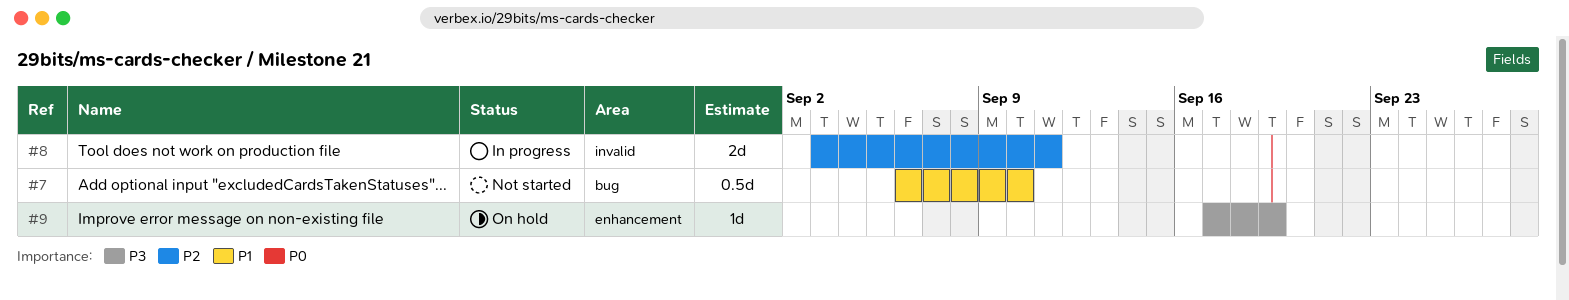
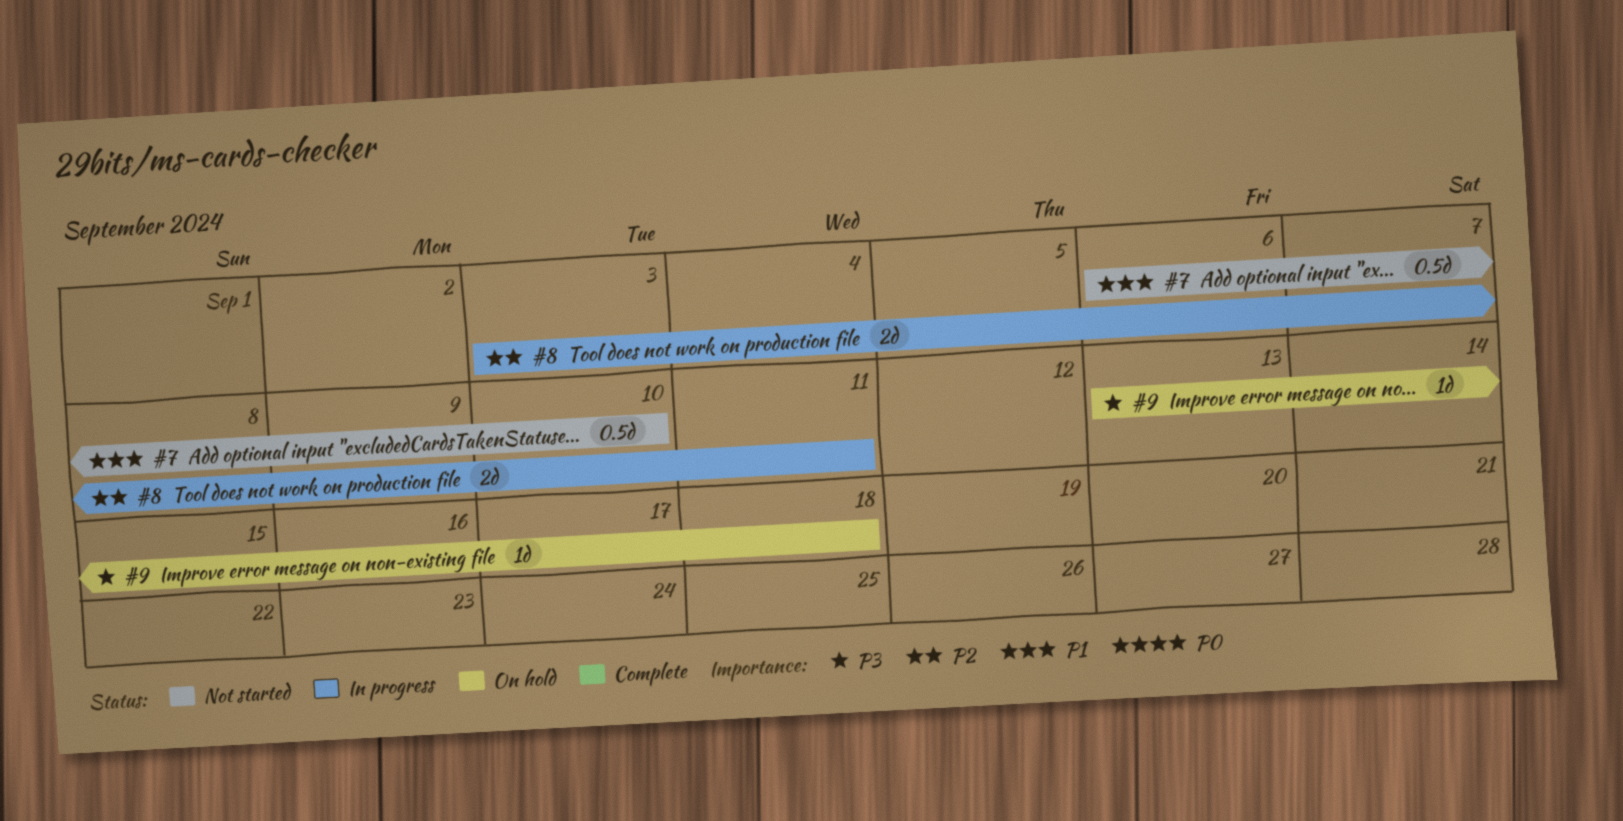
#9, start: Sep 17 -> Sep 13
#9, due: Sep 19 -> Sep 18

